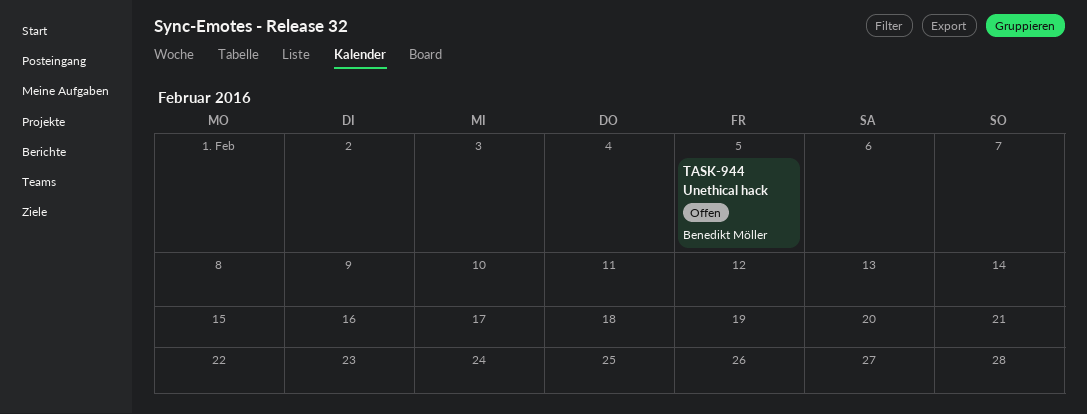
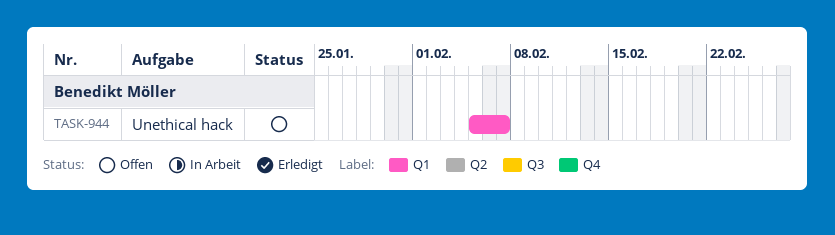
TASK-944, due: Feb 5 -> Feb 7

